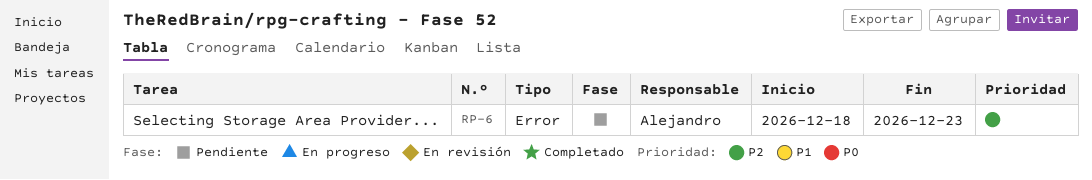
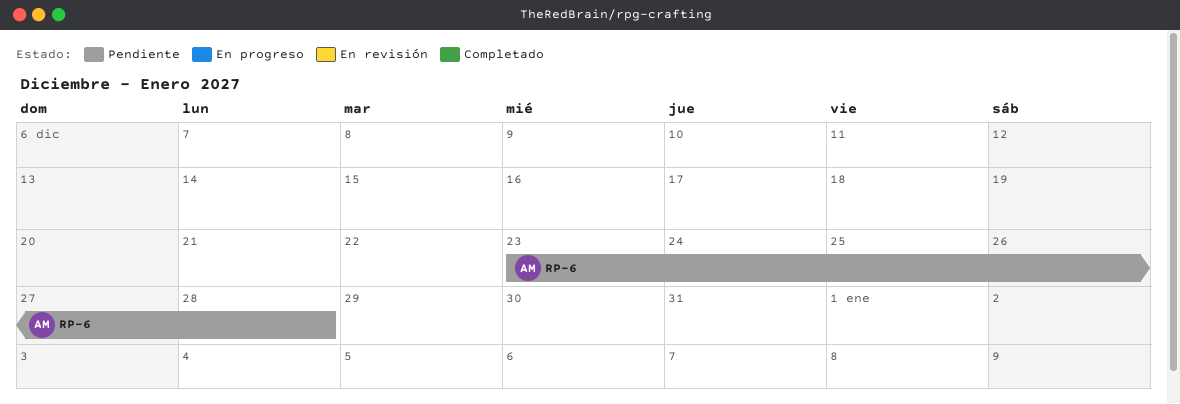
RP-6, start: Dec 18 -> Dec 23
RP-6, due: Dec 23 -> Dec 28

